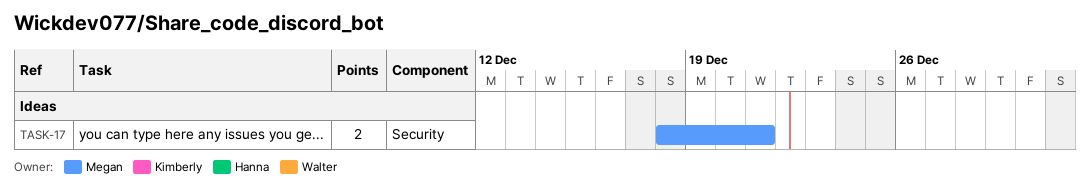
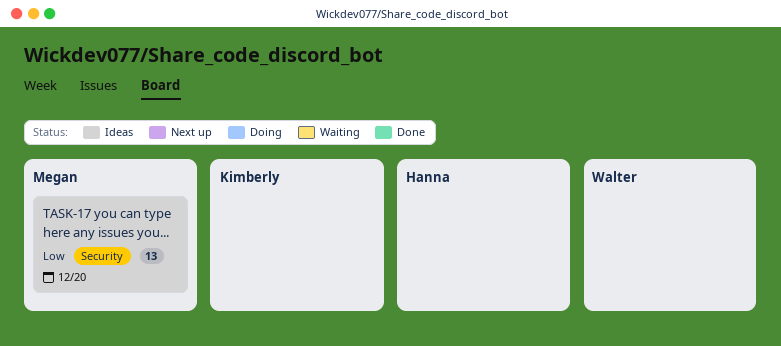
TASK-17, estimate: 2 -> 13
TASK-17, due: Dec 21 -> Dec 20

